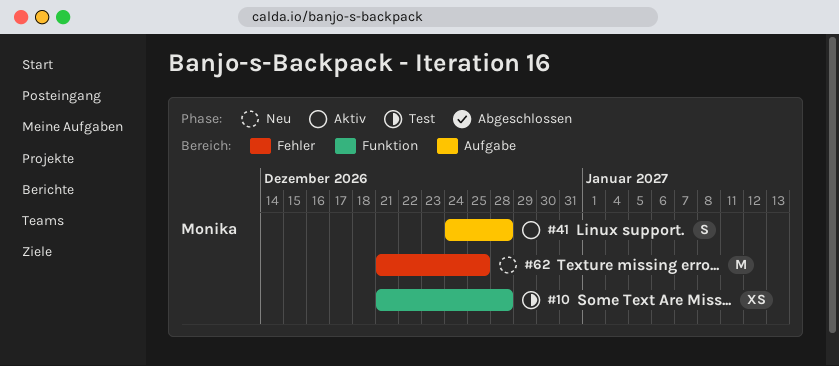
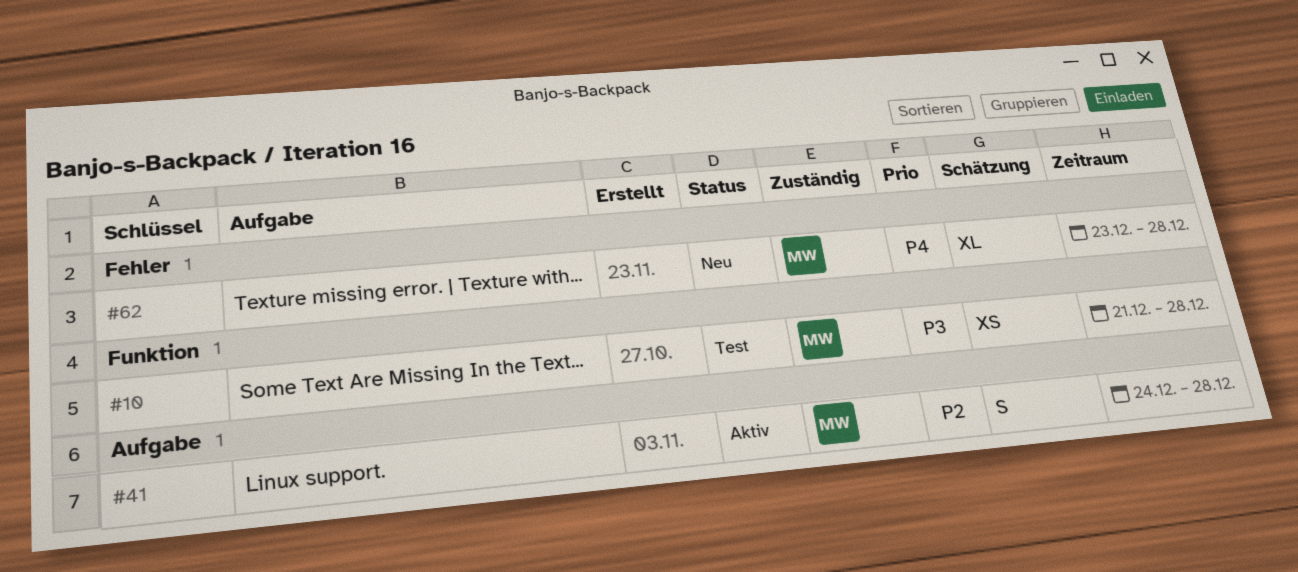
#62, estimate: M -> XL
#62, start: Dec 21 -> Dec 23
#62, due: Dec 25 -> Dec 28

